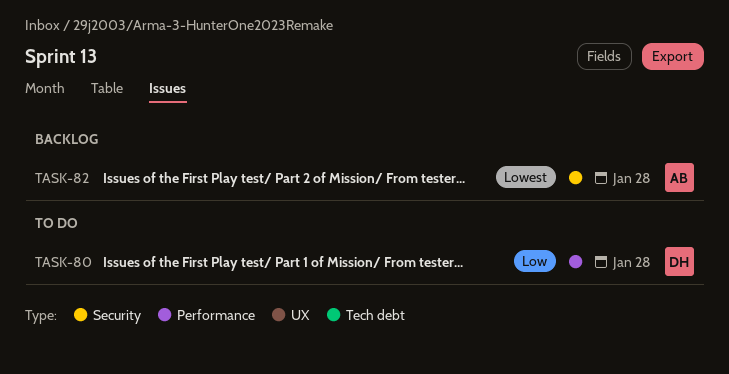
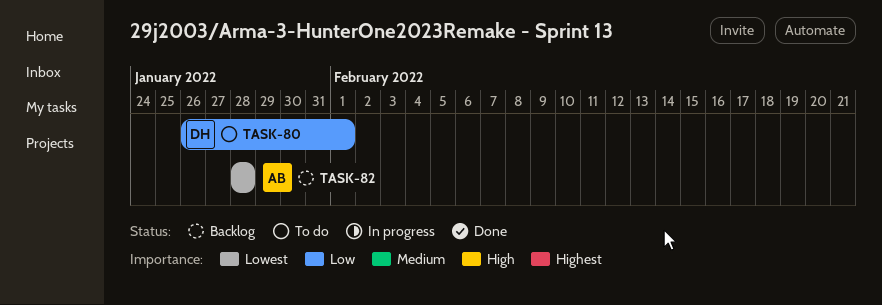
TASK-80, due: Jan 28 -> Feb 1

